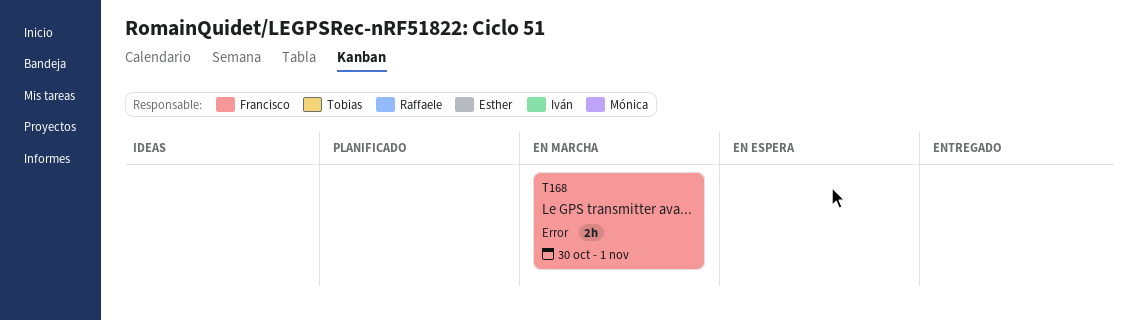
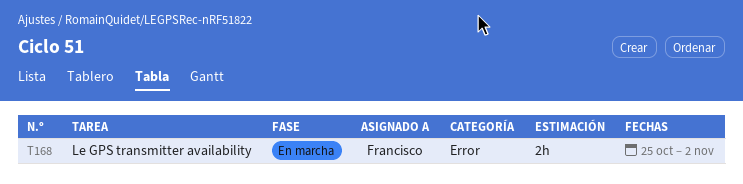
T168, start: Oct 30 -> Oct 25
T168, due: Nov 1 -> Nov 2

